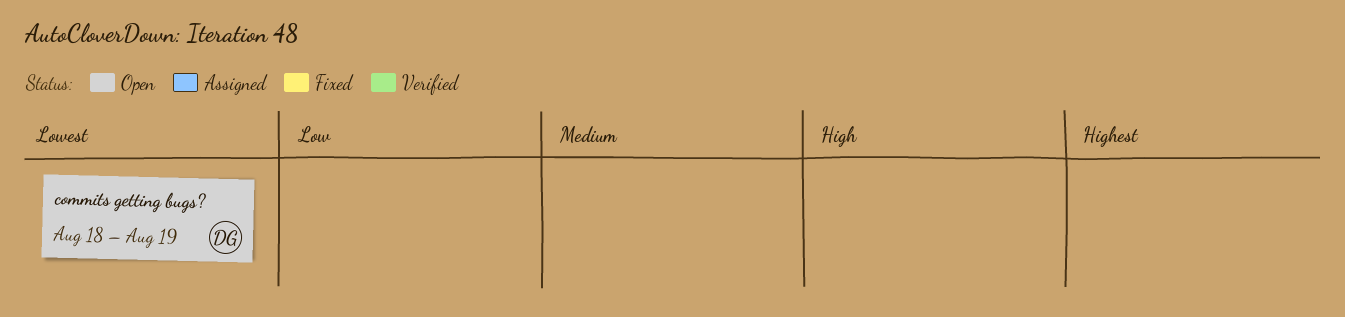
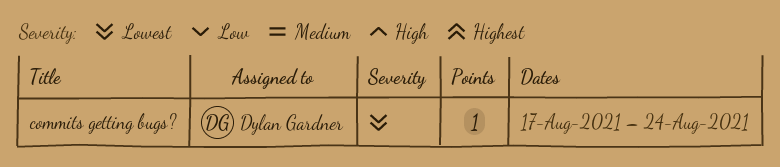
commits getting bugs?, start: Aug 18 -> Aug 17
commits getting bugs?, due: Aug 19 -> Aug 24

